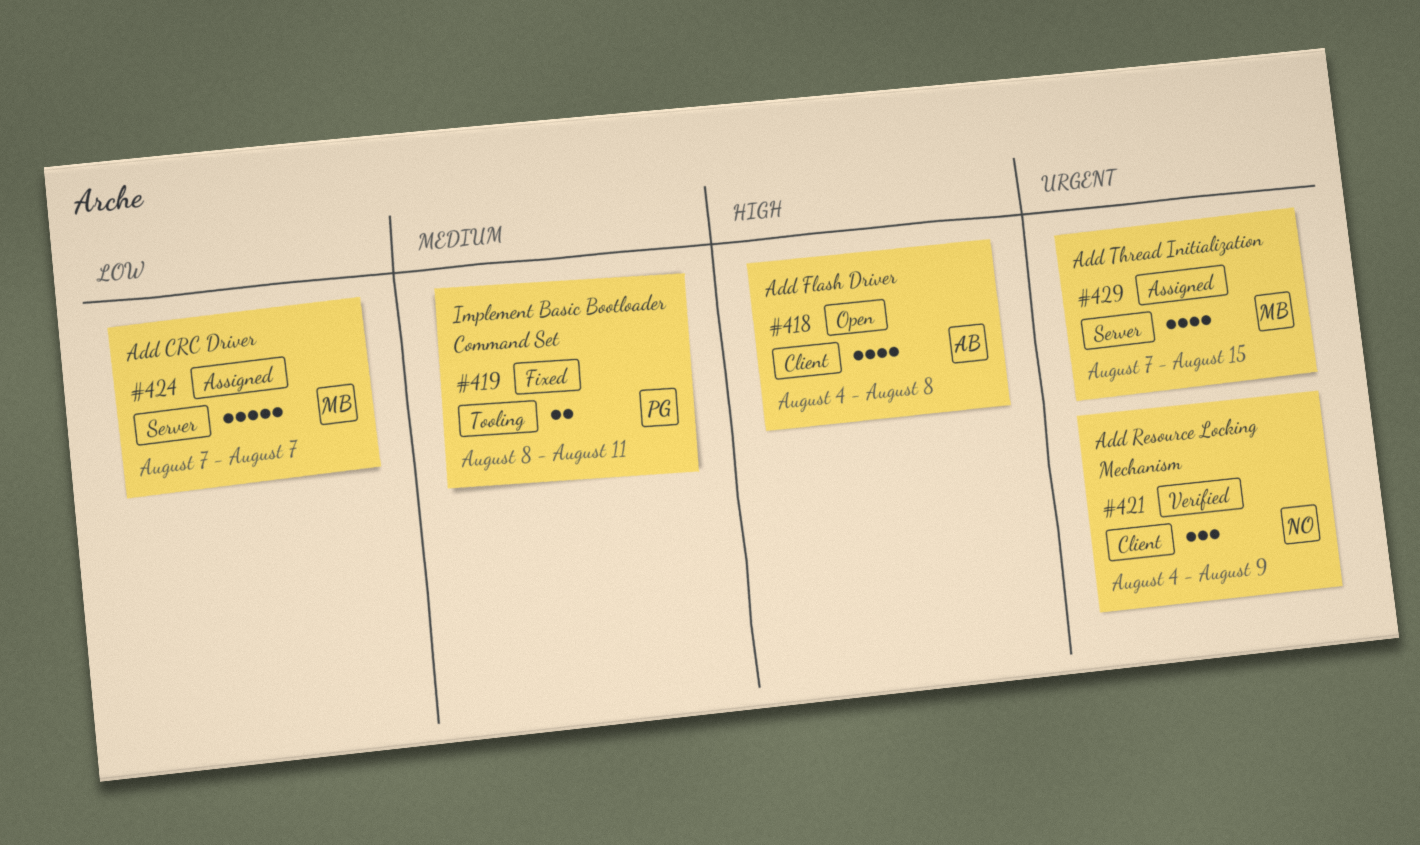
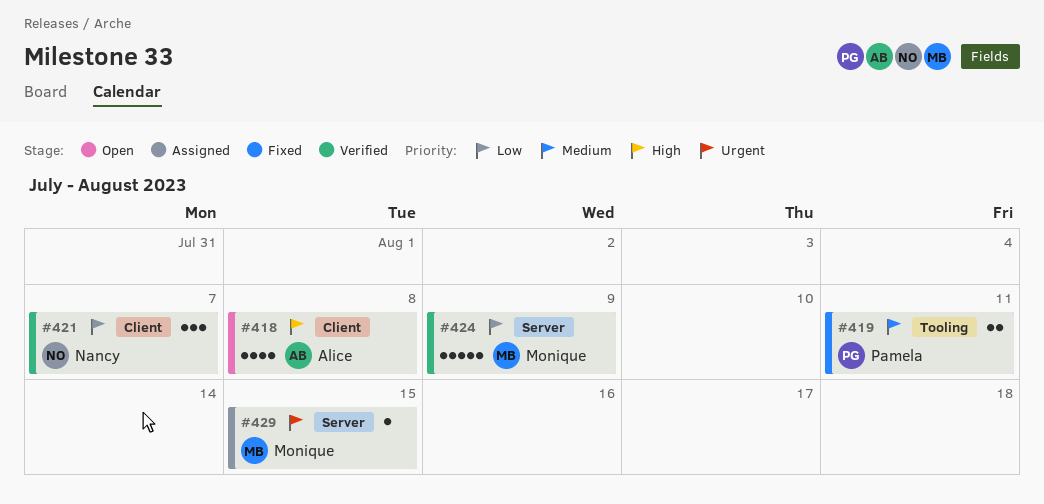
#421, priority: Urgent -> Low
#421, due: Aug 9 -> Aug 7
#424, status: Assigned -> Verified
#424, due: Aug 7 -> Aug 9
#429, estimate: 4 -> 1

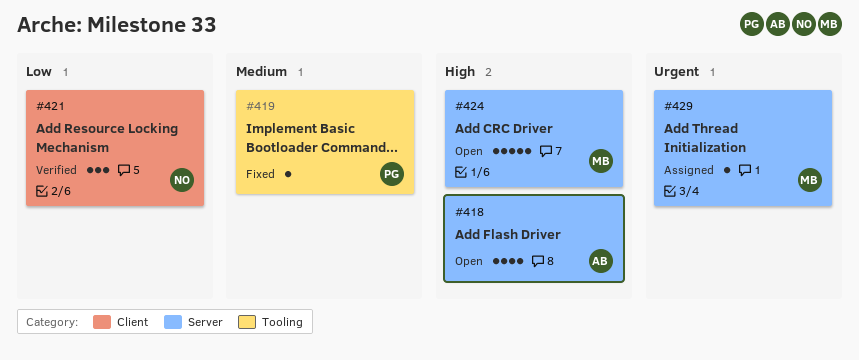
#418, label: Client -> Server
#419, estimate: 2 -> 1
#424, status: Verified -> Open
#424, priority: Low -> High

